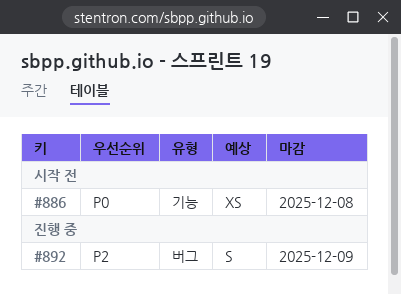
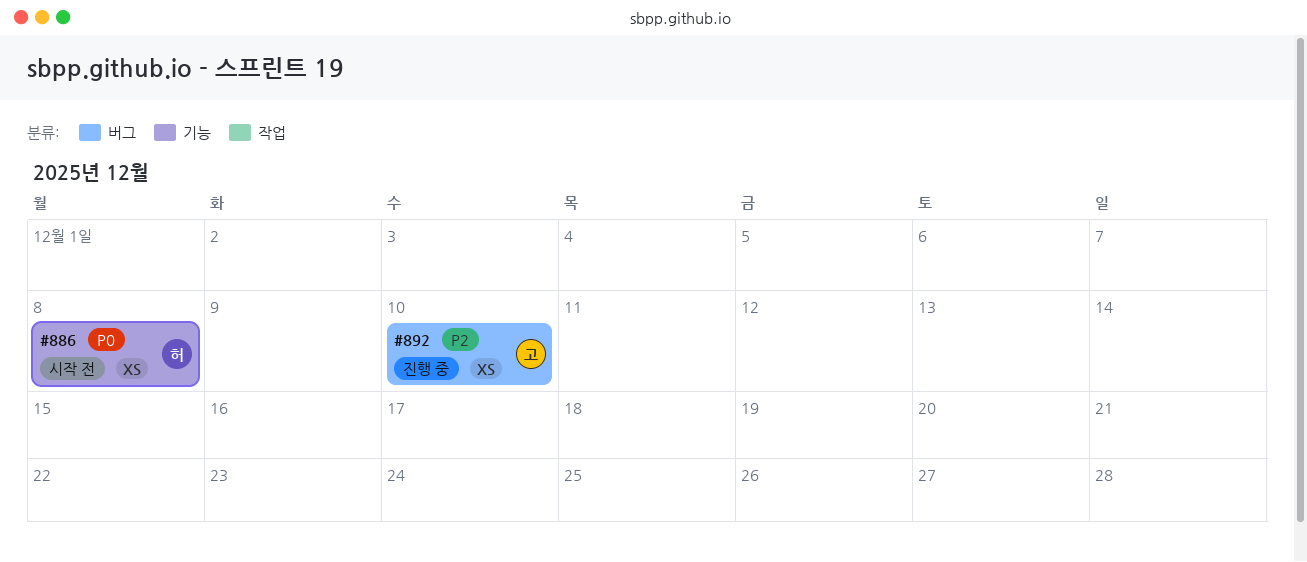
#892, estimate: S -> XS
#892, due: Dec 9 -> Dec 10

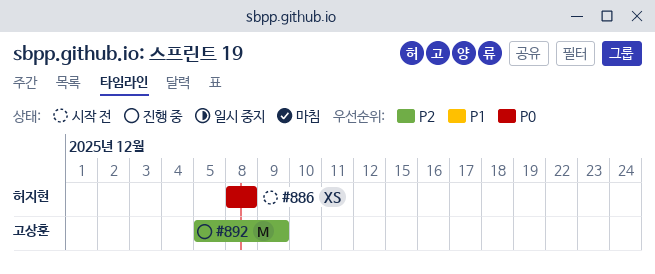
#892, estimate: XS -> M
#892, due: Dec 10 -> Dec 9

